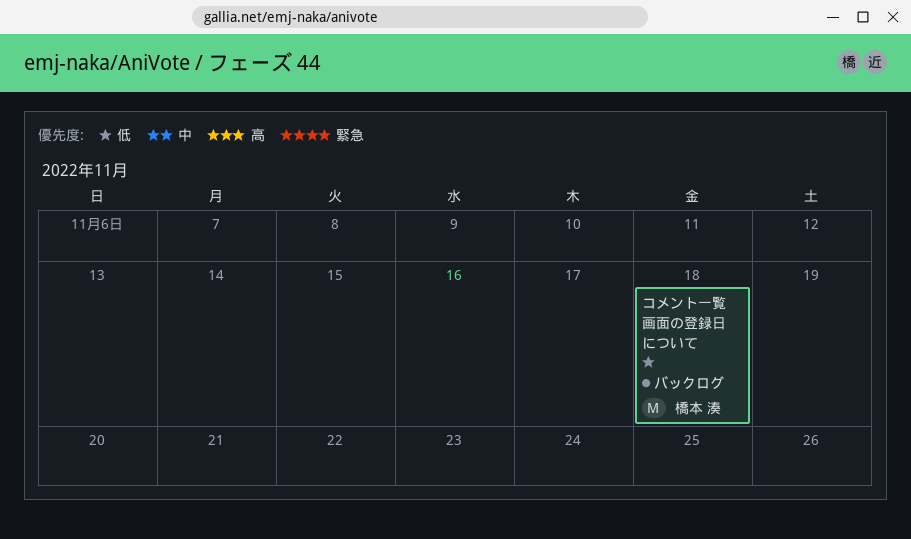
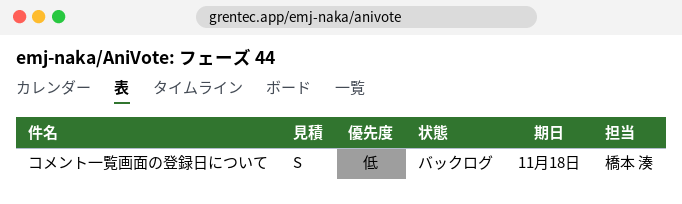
コメント一覧画面の登録日について, estimate: M -> S

